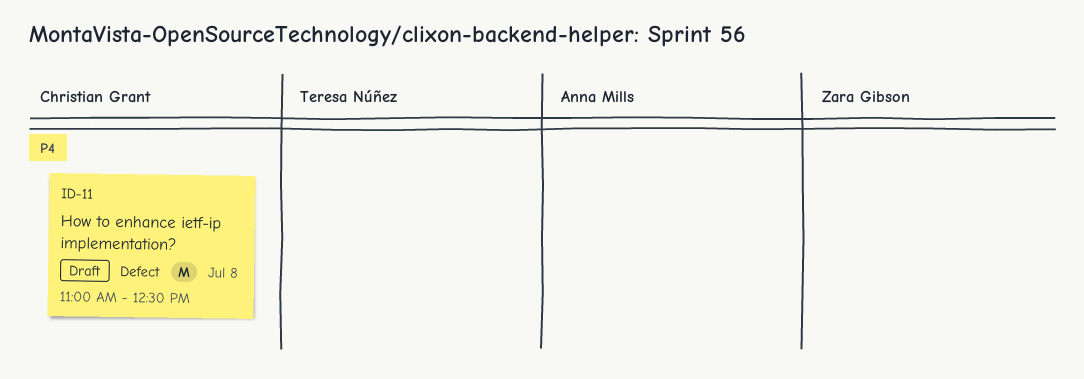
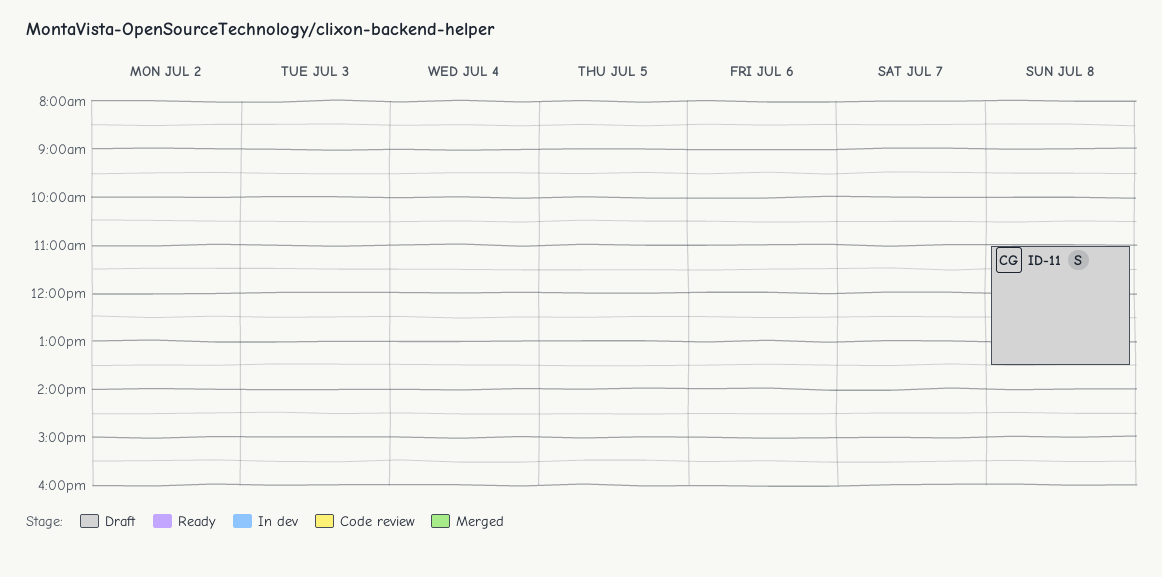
ID-11, estimate: M -> S
ID-11, ends: 12:30 -> 13:30

